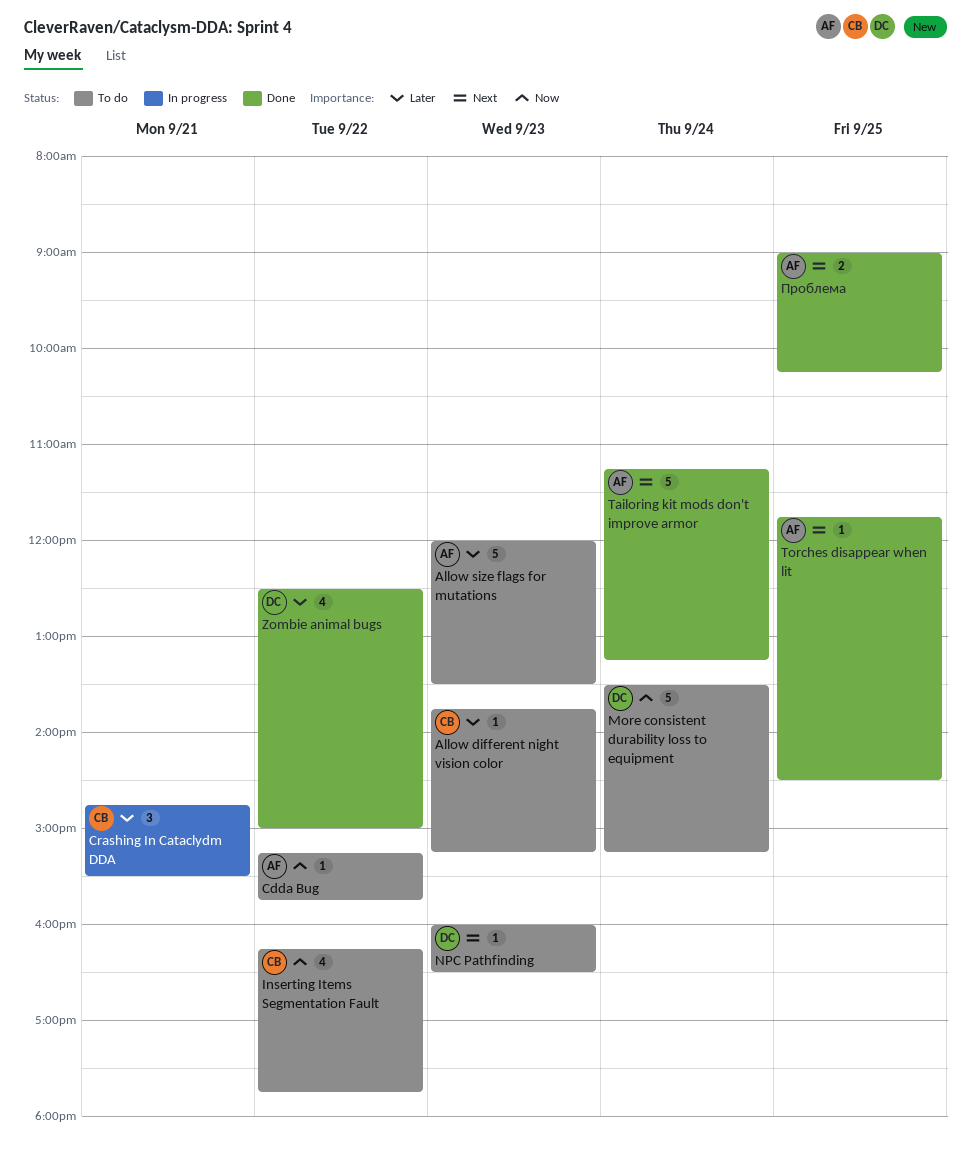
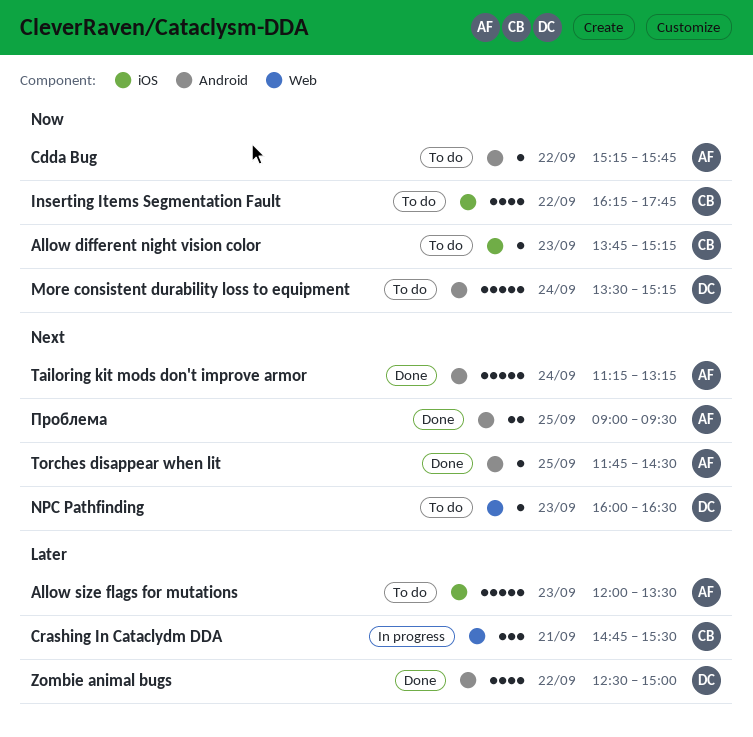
Allow different night vision color, priority: Later -> Now
Проблема, ends: 10:15 -> 09:30

